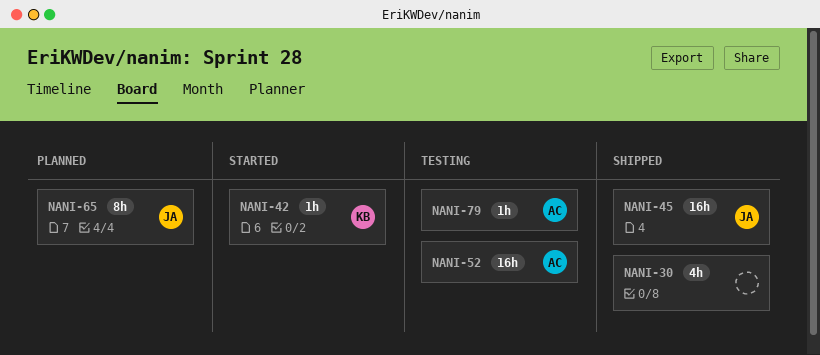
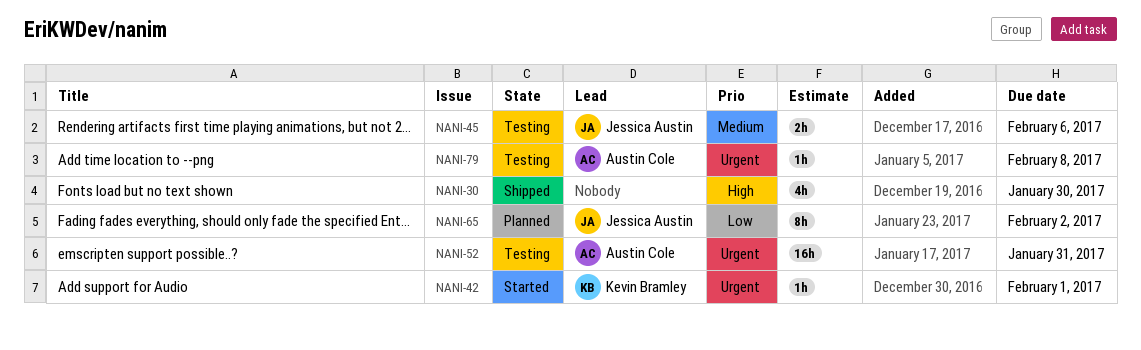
NANI-45, status: Shipped -> Testing
NANI-45, estimate: 16h -> 2h

